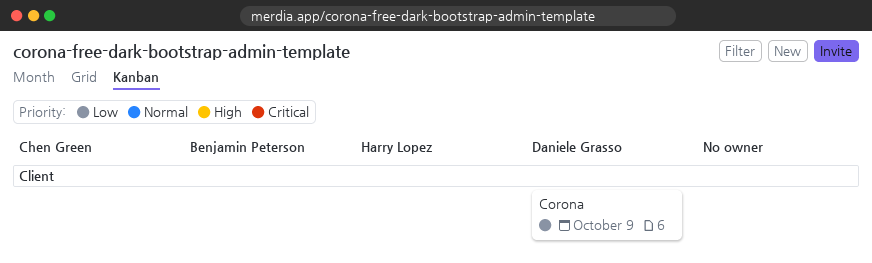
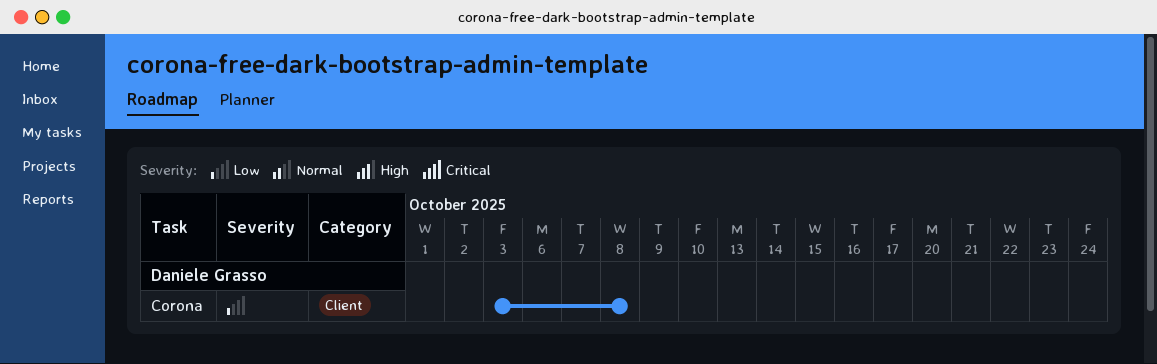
Corona, due: Oct 9 -> Oct 8

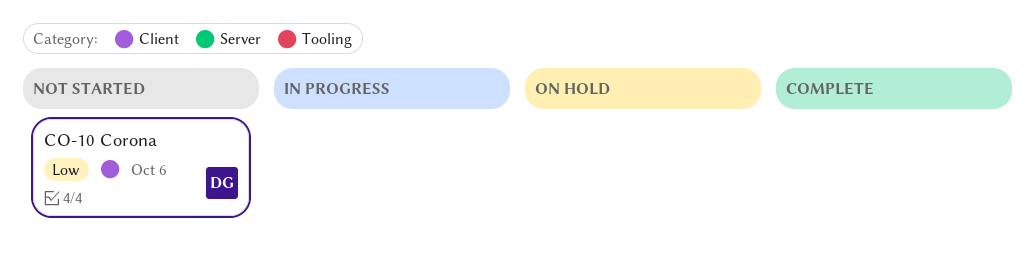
Corona, due: Oct 8 -> Oct 6

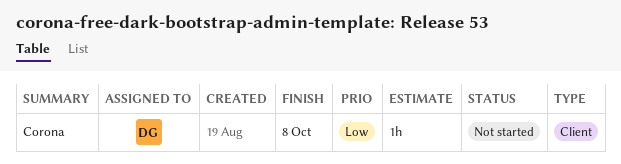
Corona, due: Oct 6 -> Oct 8

